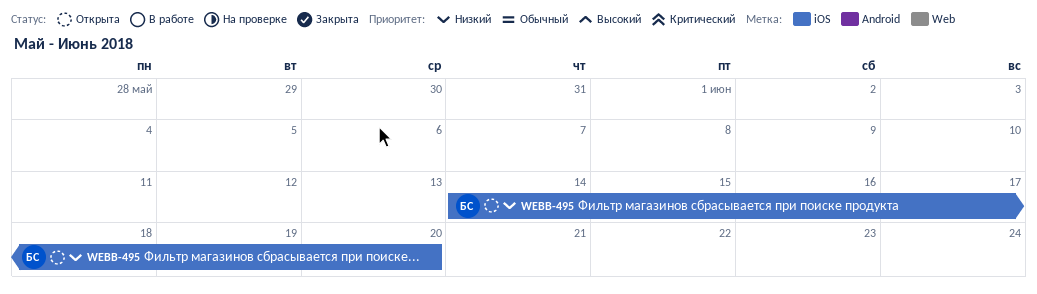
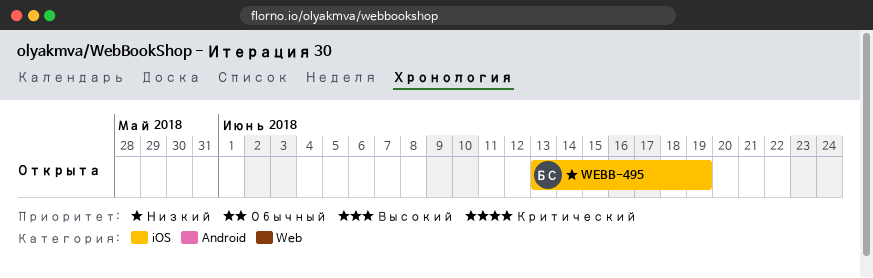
WEBB-495, start: Jun 14 -> Jun 13
WEBB-495, due: Jun 20 -> Jun 19

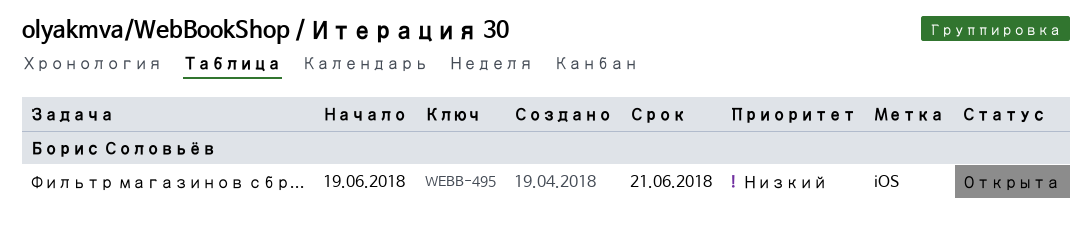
WEBB-495, start: Jun 13 -> Jun 19
WEBB-495, due: Jun 19 -> Jun 21

